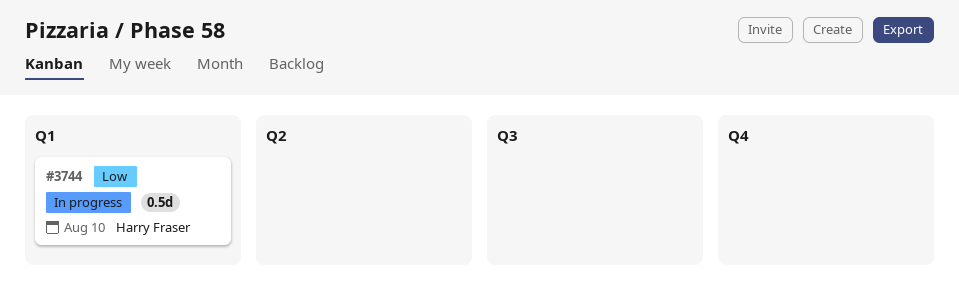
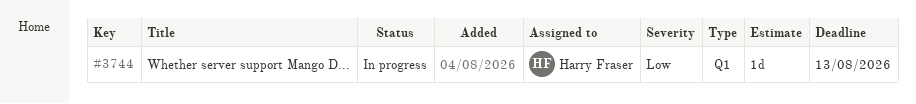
#3744, estimate: 0.5d -> 1d
#3744, due: Aug 10 -> Aug 13

